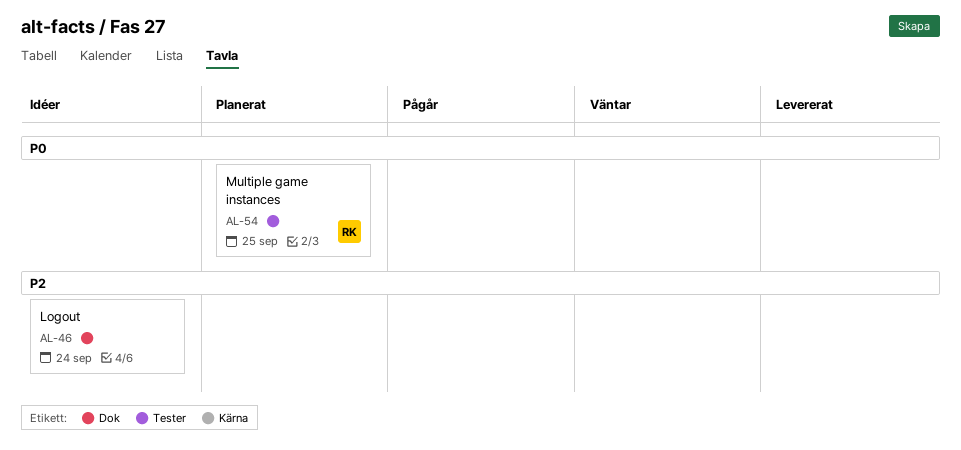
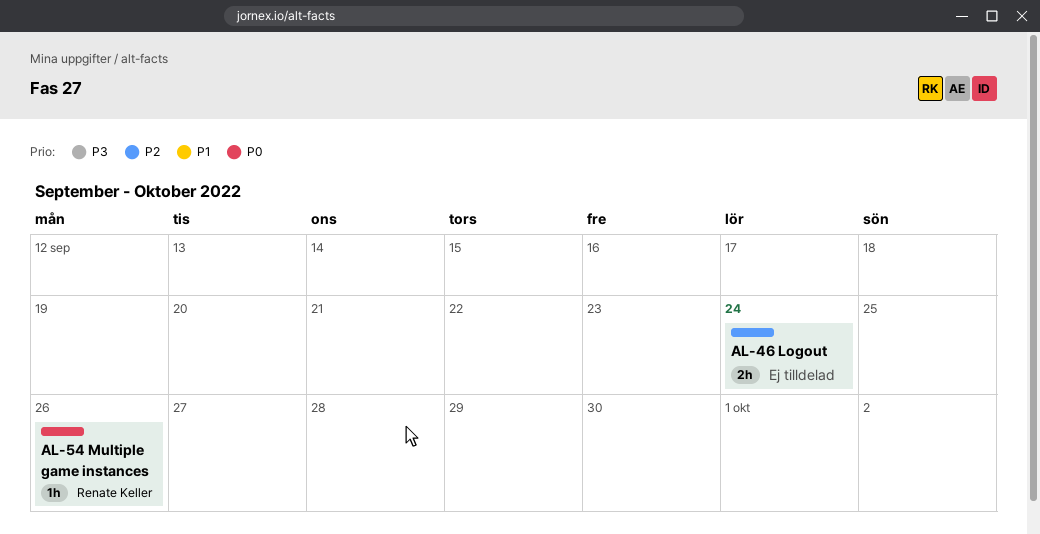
AL-54, due: Sep 25 -> Sep 26

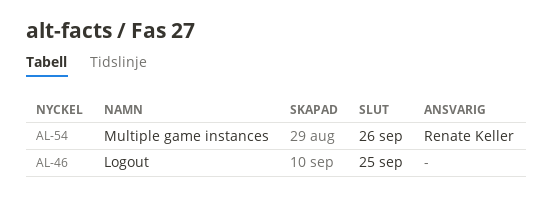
AL-46, due: Sep 24 -> Sep 25

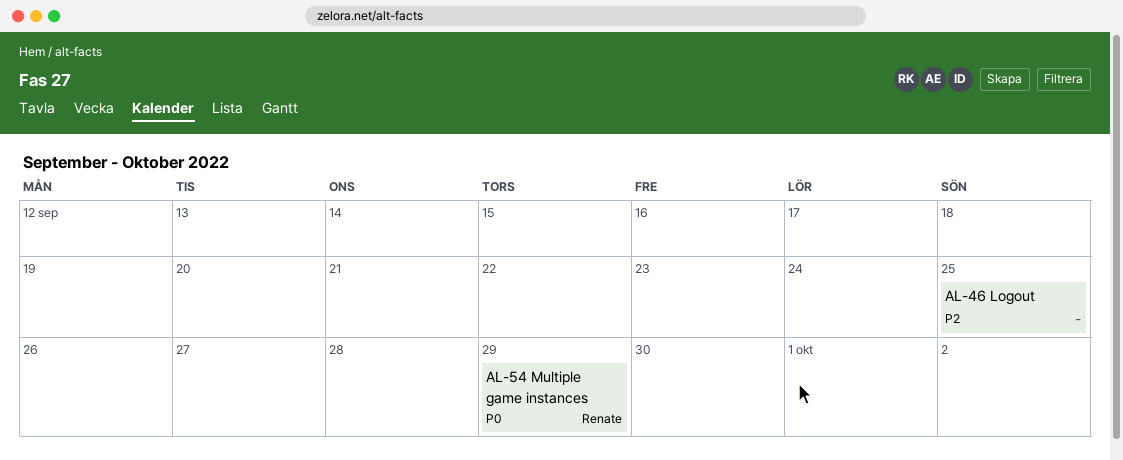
AL-54, due: Sep 26 -> Sep 29

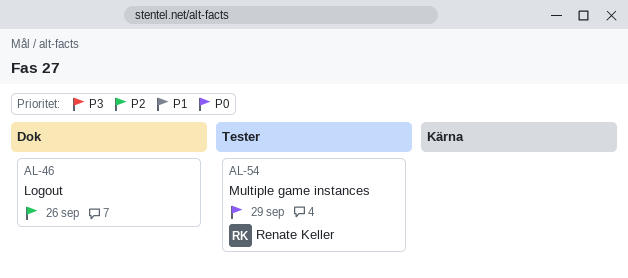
AL-46, due: Sep 25 -> Sep 26

